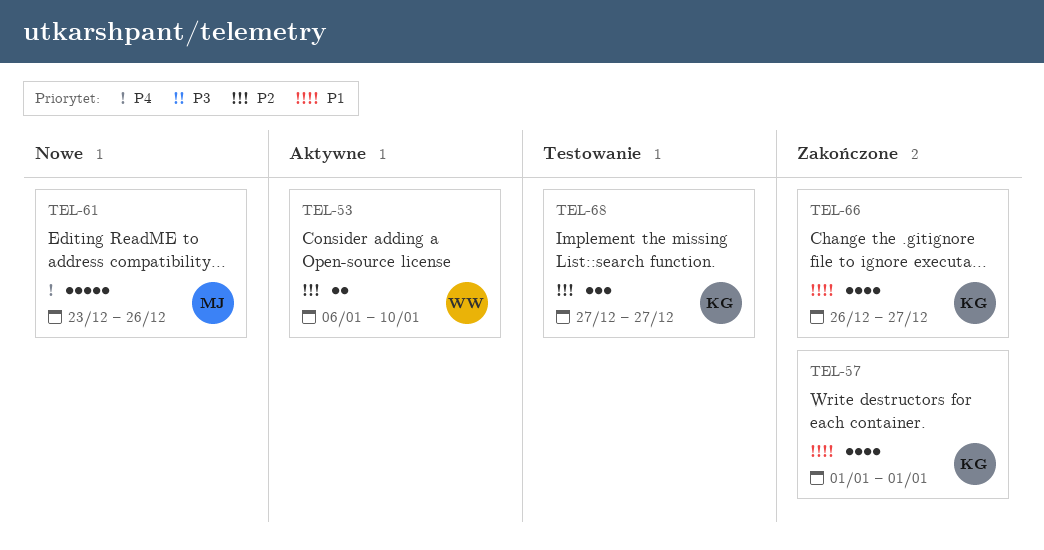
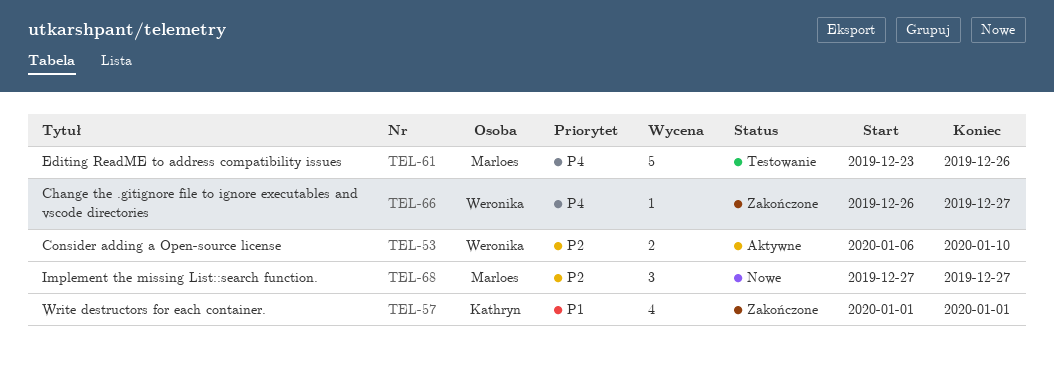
TEL-61, status: Nowe -> Testowanie
TEL-66, owner: Kathryn -> Weronika
TEL-66, priority: P1 -> P4
TEL-66, estimate: 4 -> 1
TEL-68, status: Testowanie -> Nowe
TEL-68, owner: Kathryn -> Marloes

